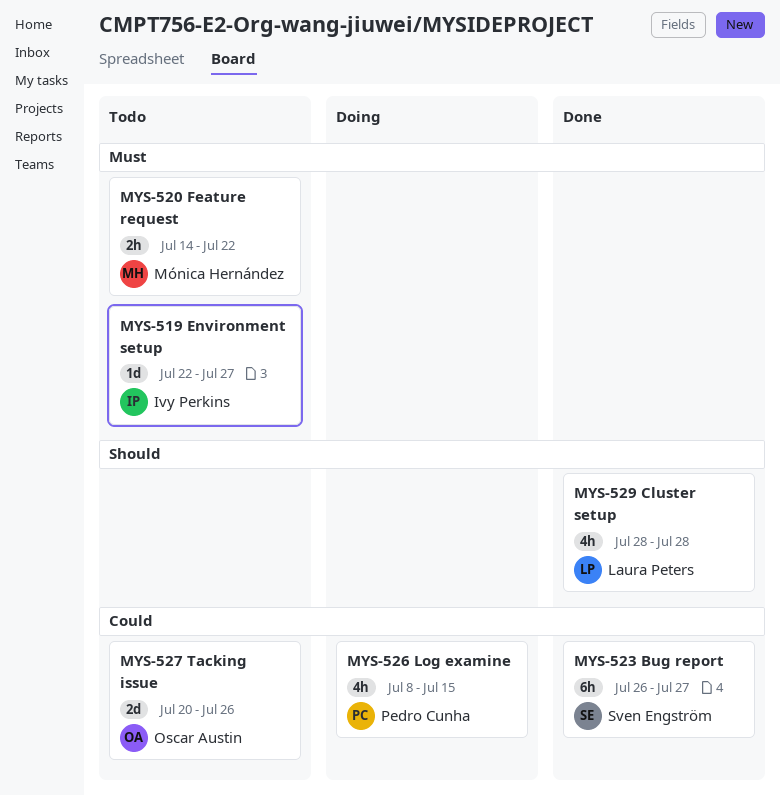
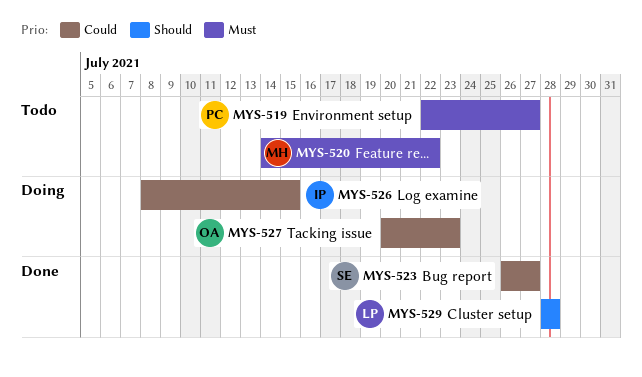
MYS-519, owner: Ivy Perkins -> Pedro Cunha
MYS-526, owner: Pedro Cunha -> Ivy Perkins
MYS-527, status: Todo -> Doing
MYS-527, due: Jul 26 -> Jul 23

